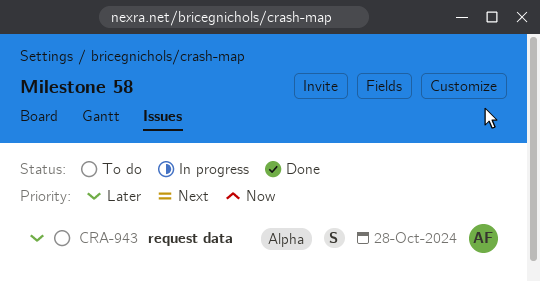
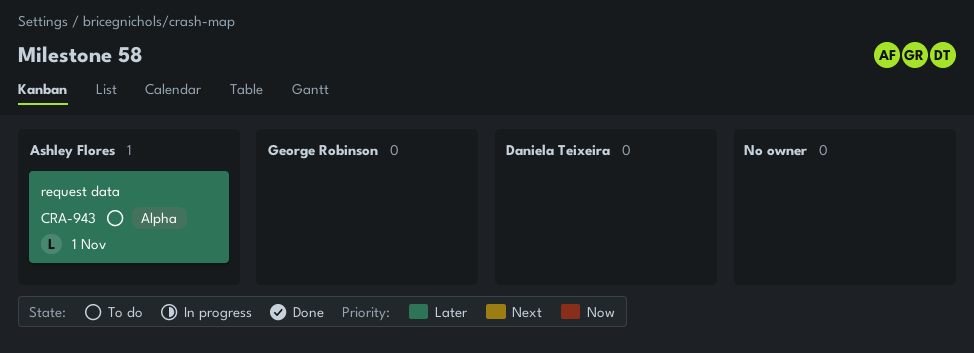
CRA-943, estimate: S -> L
CRA-943, due: Oct 28 -> Nov 1

